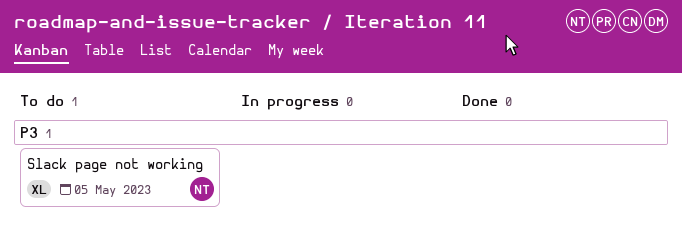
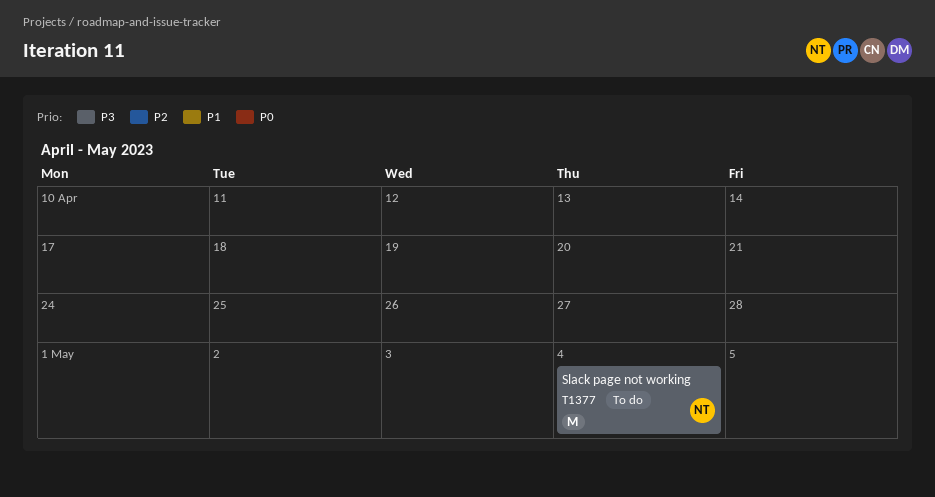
Slack page not working, estimate: XL -> M
Slack page not working, due: May 5 -> May 4

